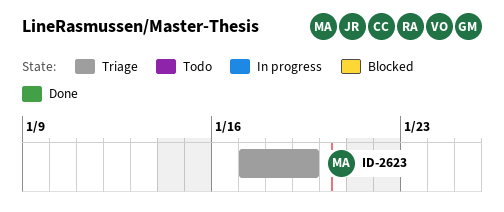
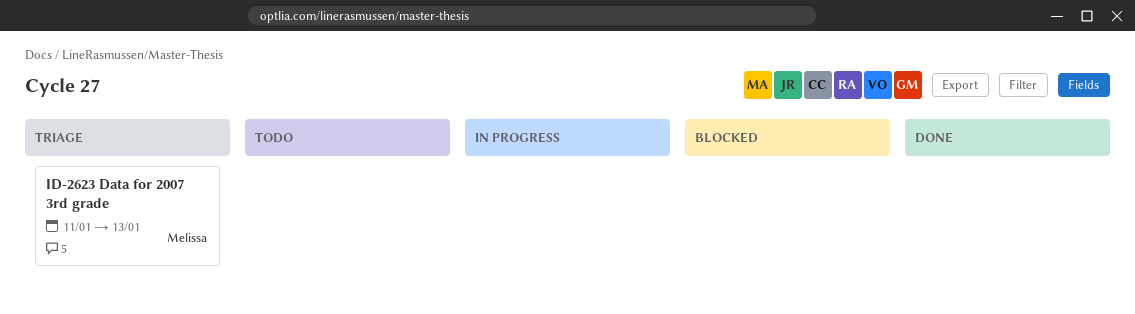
ID-2623, start: Jan 17 -> Jan 11
ID-2623, due: Jan 19 -> Jan 13

